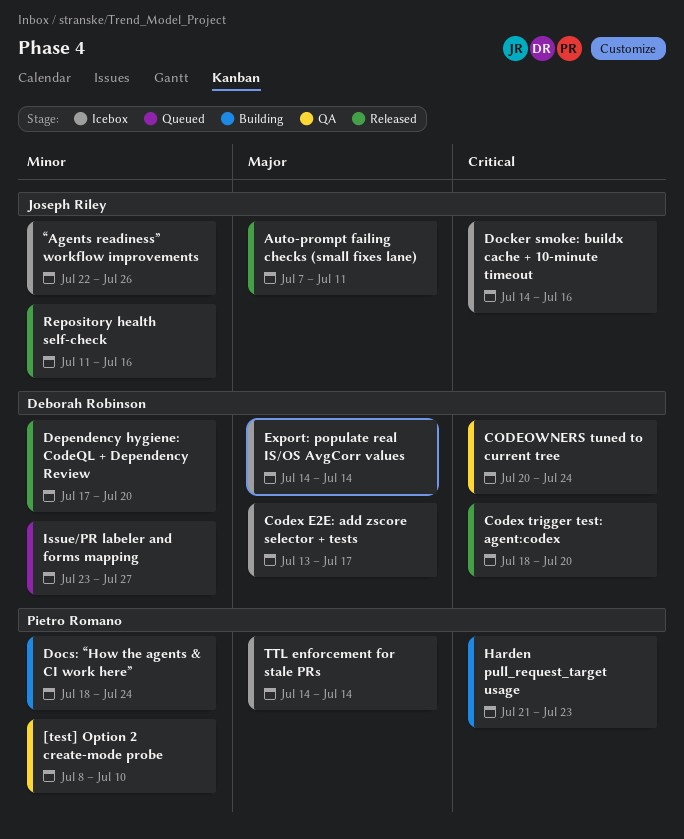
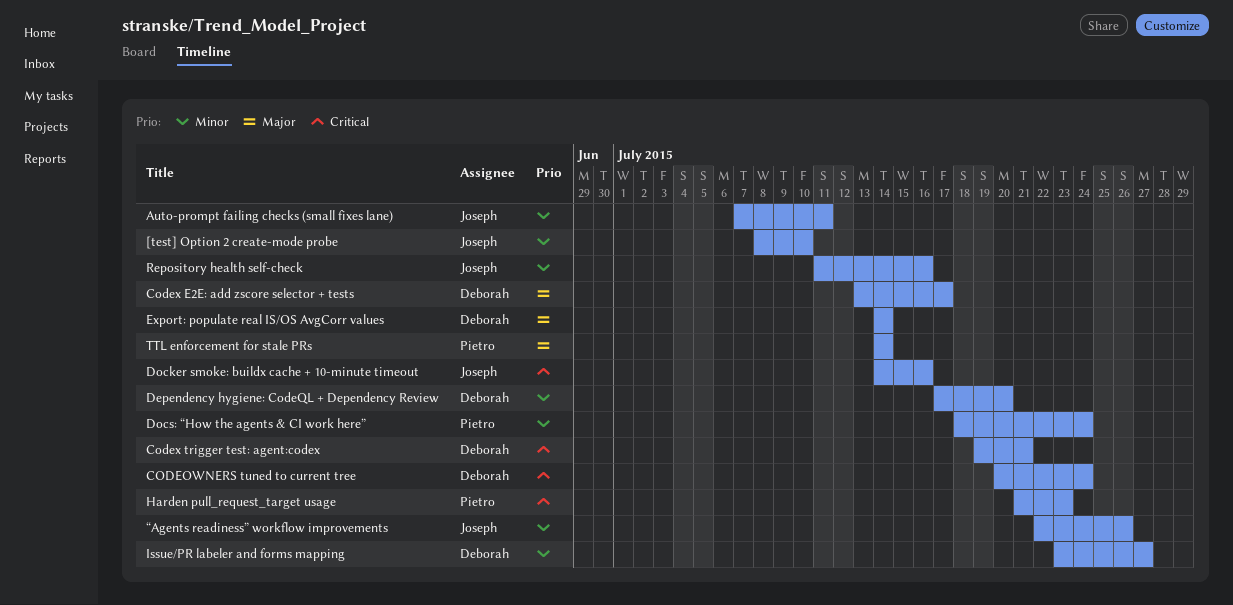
[test] Option 2 create-mode probe, owner: Pietro Romano -> Joseph Riley
Auto‑prompt failing checks (small fixes lane), priority: Major -> Minor
Codex trigger test: agent:codex, start: Jul 18 -> Jul 19
Codex trigger test: agent:codex, due: Jul 20 -> Jul 21

